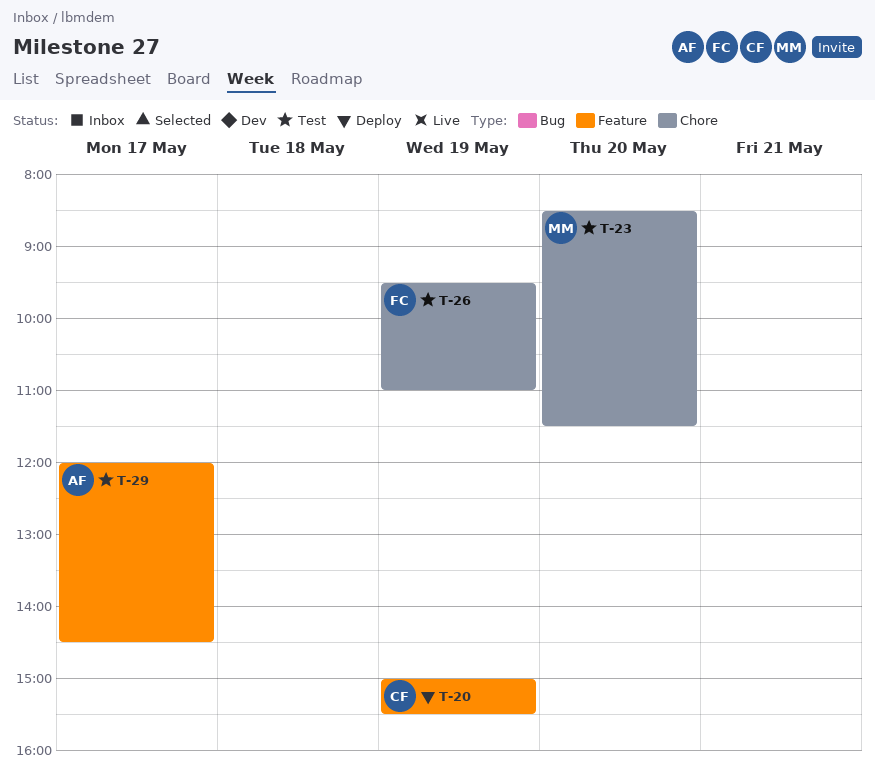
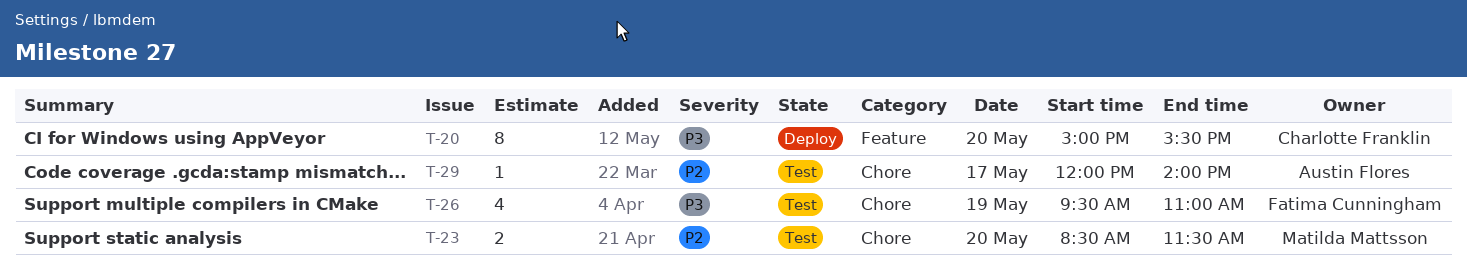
T-20, day: May 19 -> May 20
T-29, label: Feature -> Chore
T-29, ends: 14:30 -> 14:00

